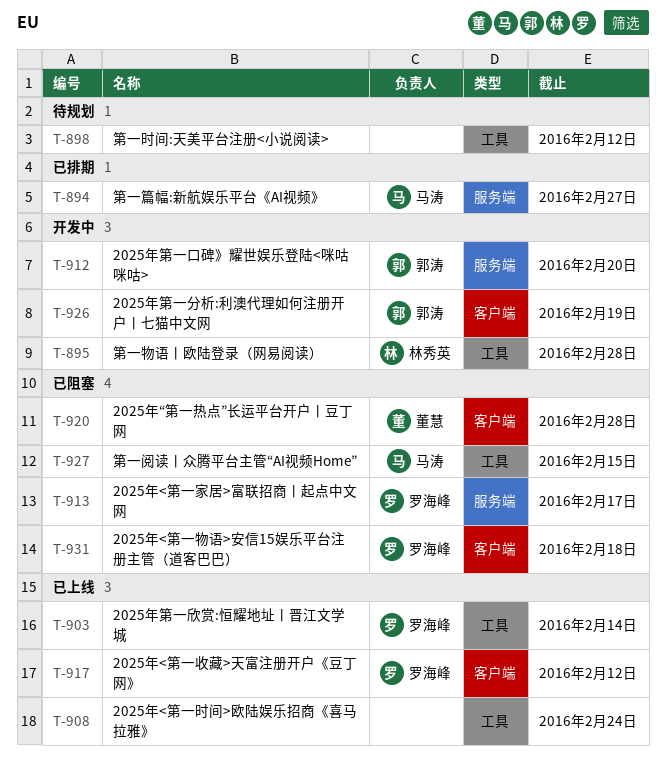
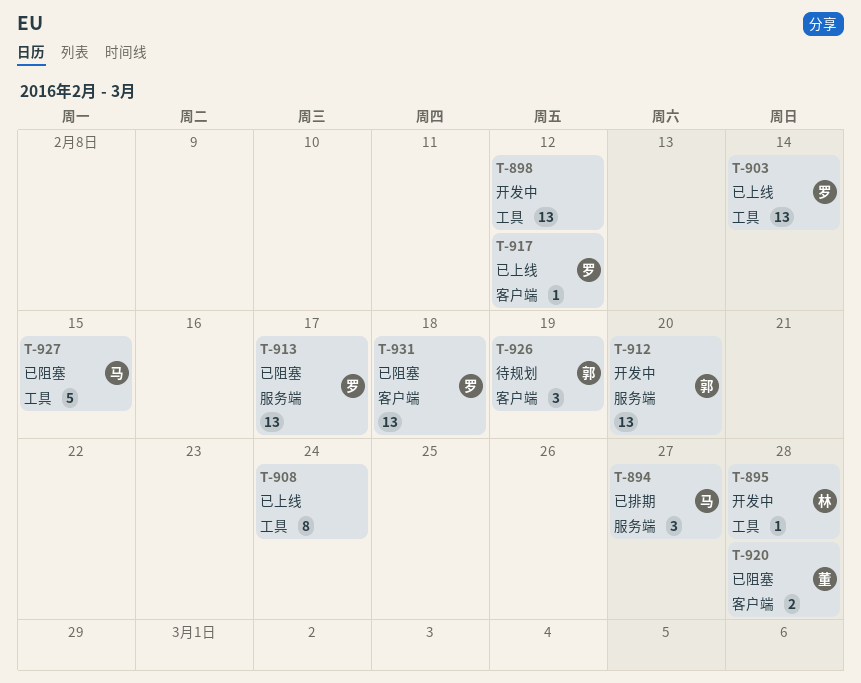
T-898, status: 待规划 -> 开发中
T-926, status: 开发中 -> 待规划

